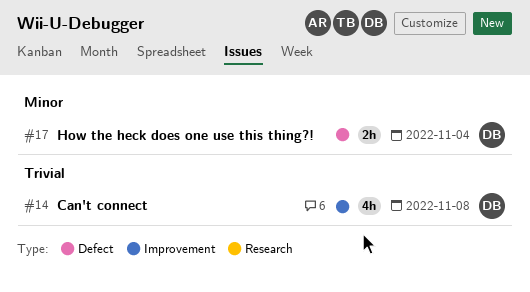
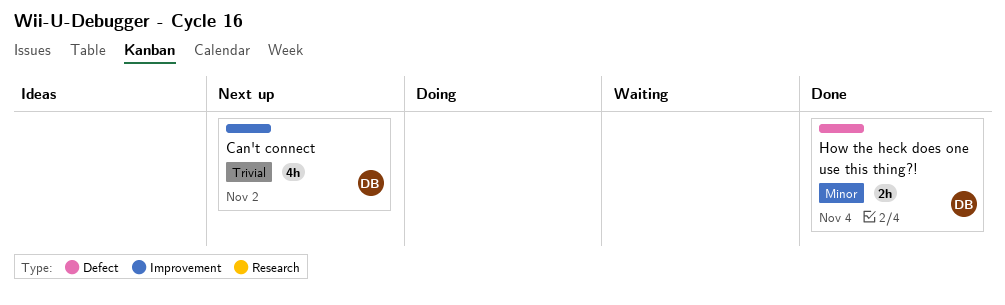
Can't connect, due: Nov 8 -> Nov 2

